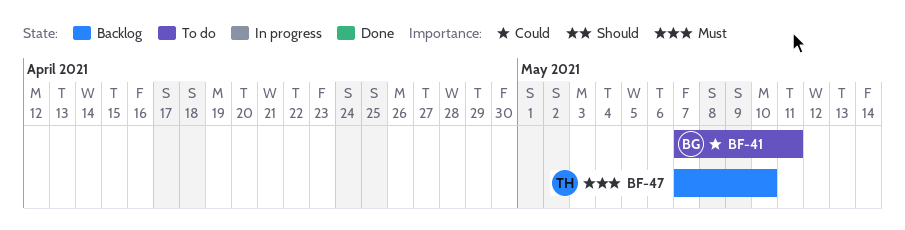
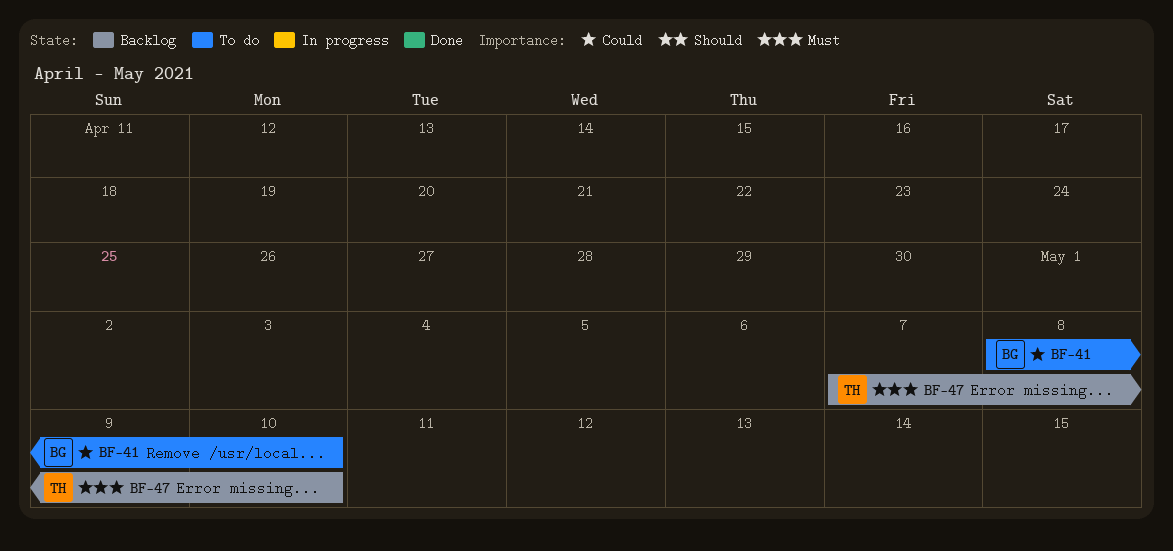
BF-41, start: May 7 -> May 8
BF-41, due: May 11 -> May 10

